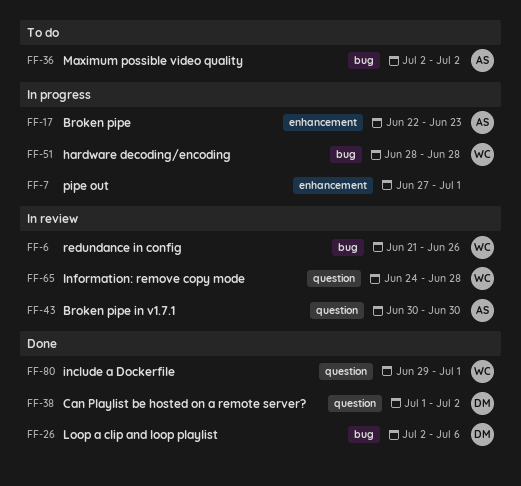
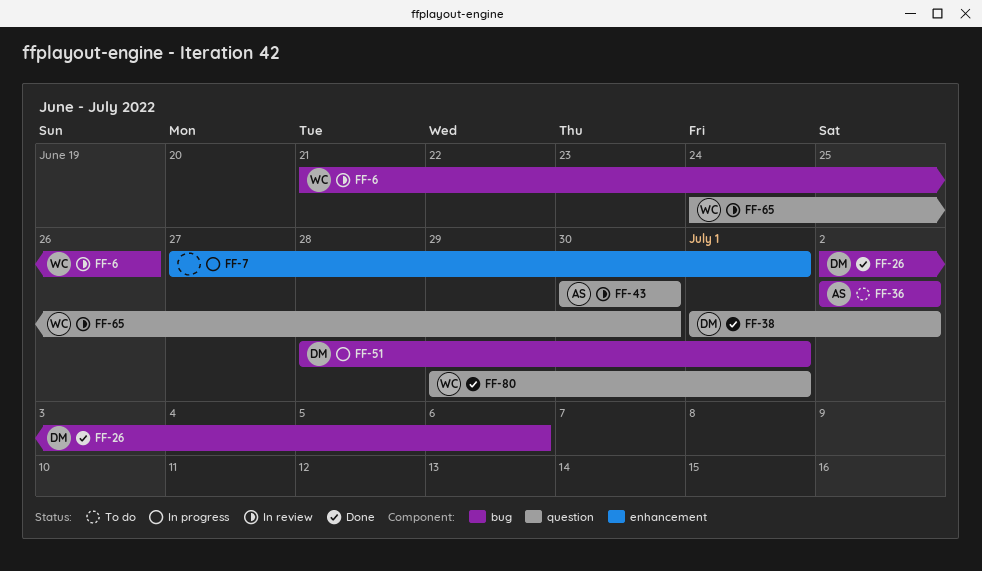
FF-17: present -> none
FF-51, owner: WC -> DM
FF-51, due: Jun 28 -> Jul 1
FF-65, due: Jun 28 -> Jun 30

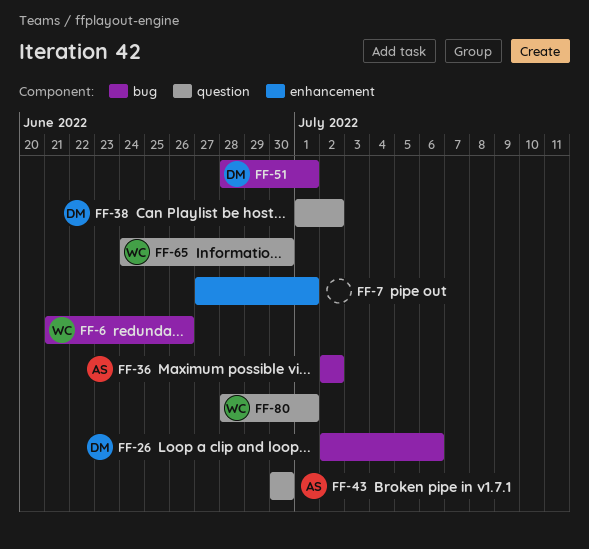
FF-80, start: Jun 29 -> Jun 28

